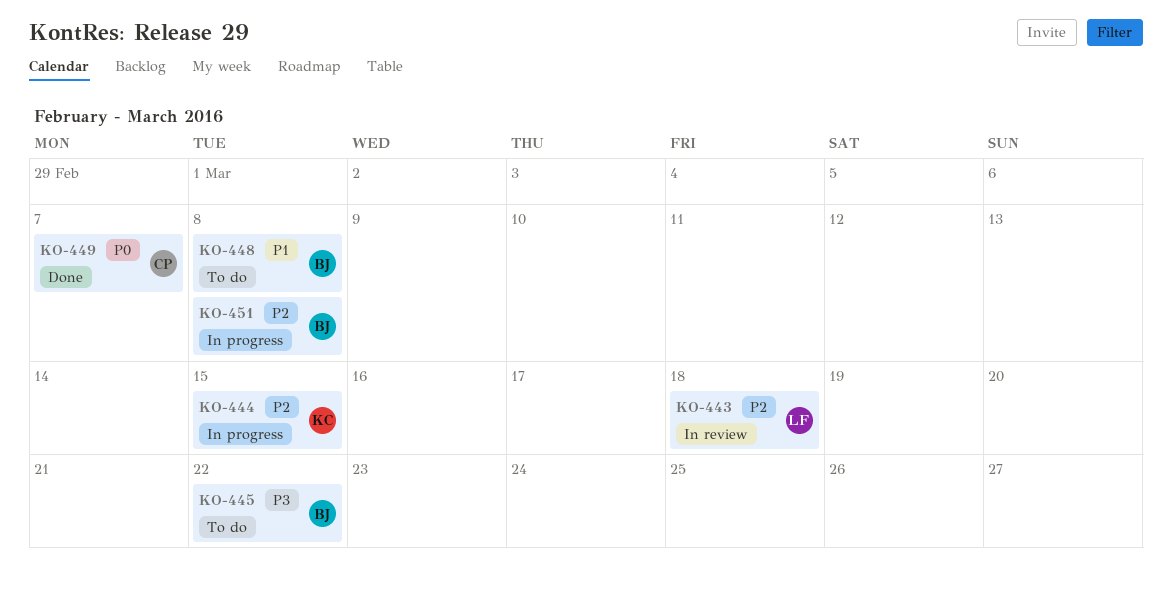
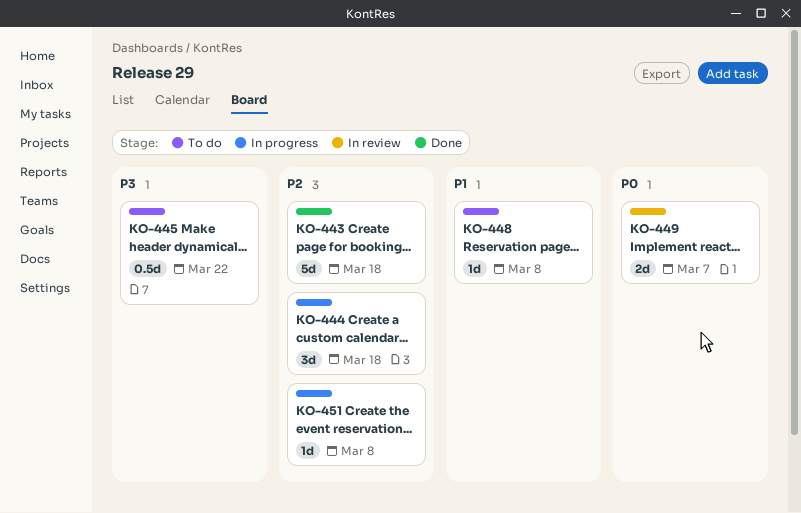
KO-443, status: In review -> Done
KO-444, due: Mar 15 -> Mar 18
KO-449, status: Done -> In review

